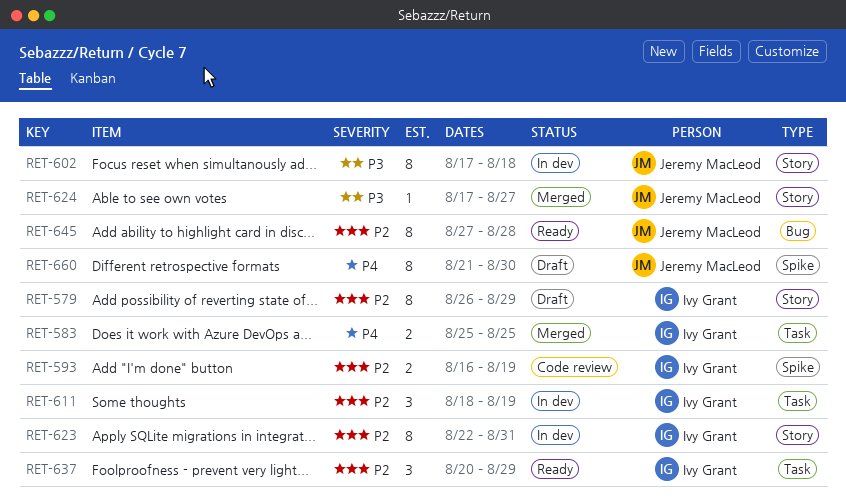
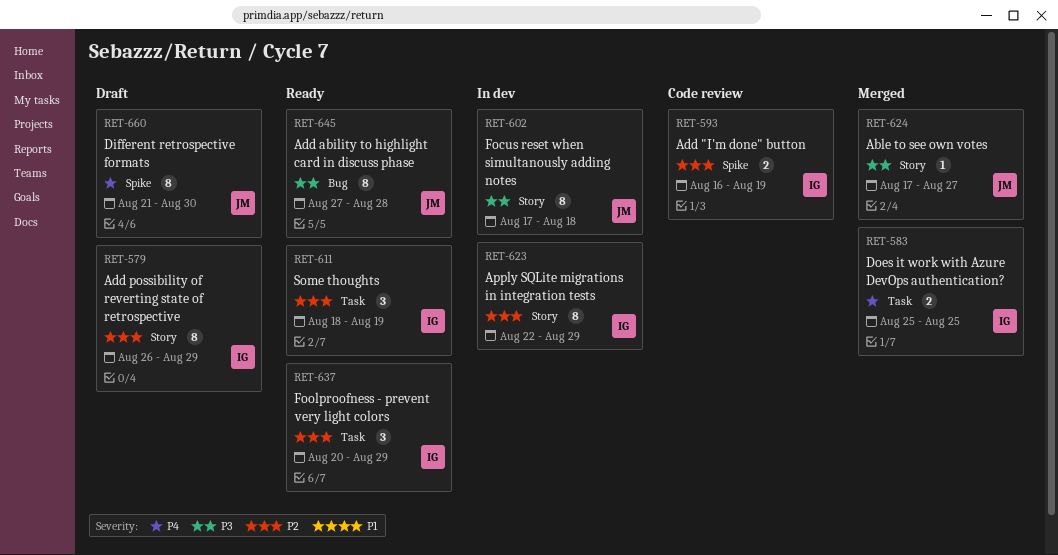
RET-611, status: In dev -> Ready
RET-623, due: Aug 31 -> Aug 29
RET-645, priority: P2 -> P3

